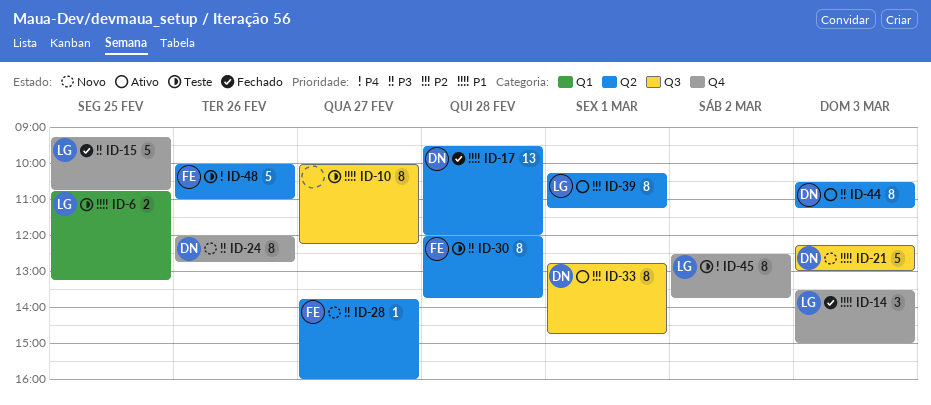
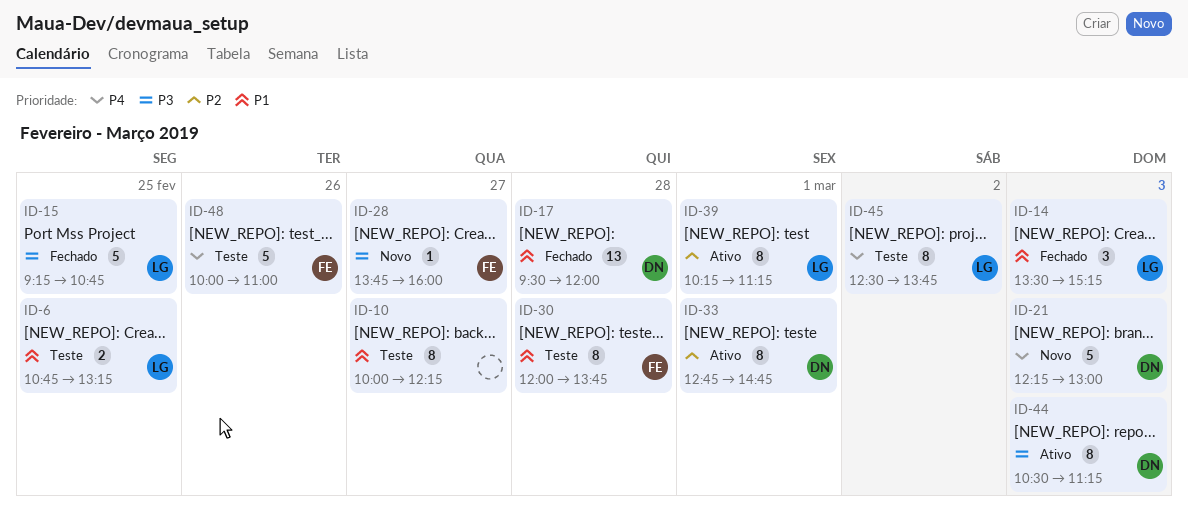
ID-14, ends: 15:00 -> 15:15
ID-21, priority: P1 -> P4
ID-24: present -> none
ID-30, priority: P3 -> P1

